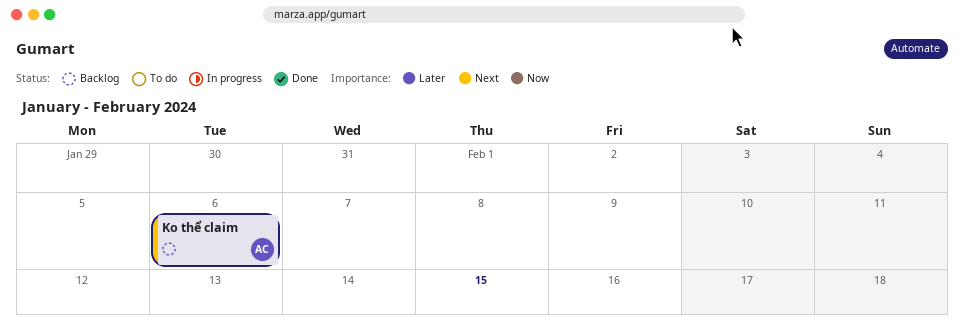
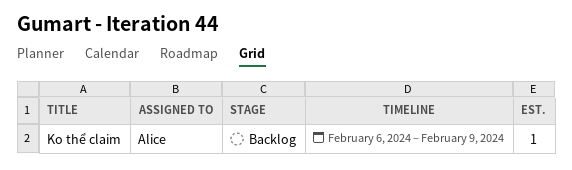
Ko thể claim, due: Feb 6 -> Feb 9

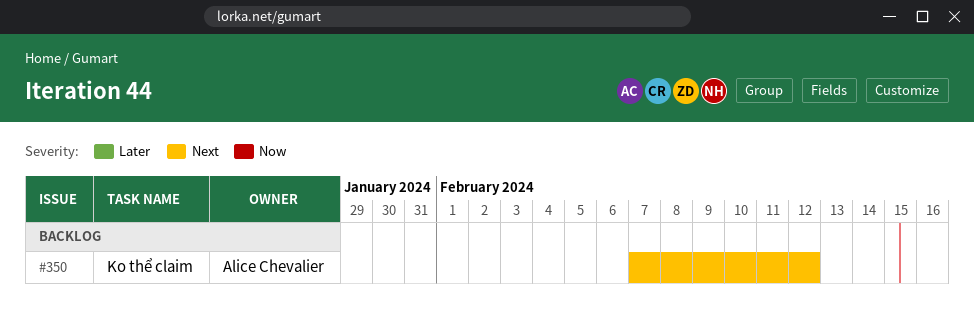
Ko thể claim, start: Feb 6 -> Feb 7
Ko thể claim, due: Feb 9 -> Feb 12

